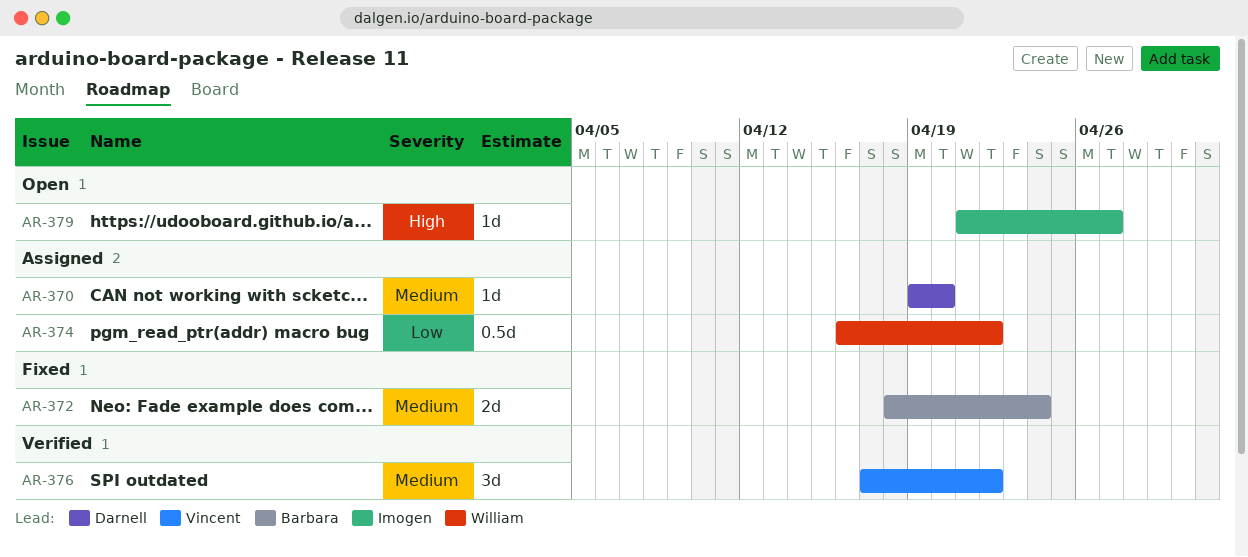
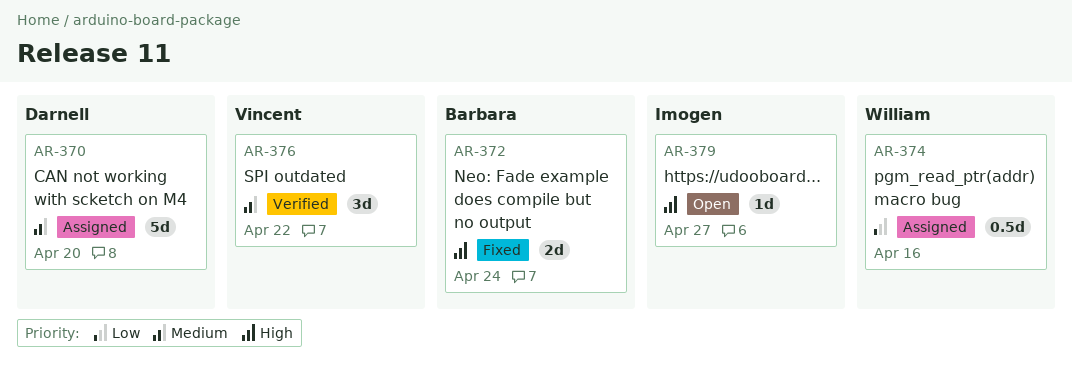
AR-370, estimate: 1d -> 5d
AR-372, priority: Medium -> High
AR-374, due: Apr 22 -> Apr 16

